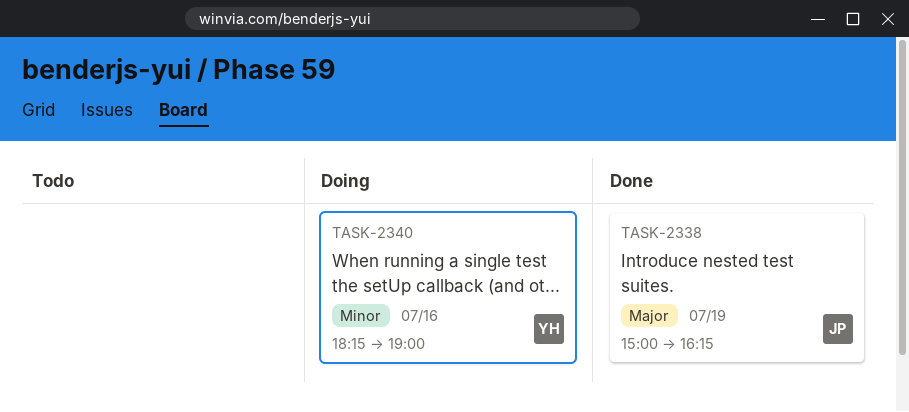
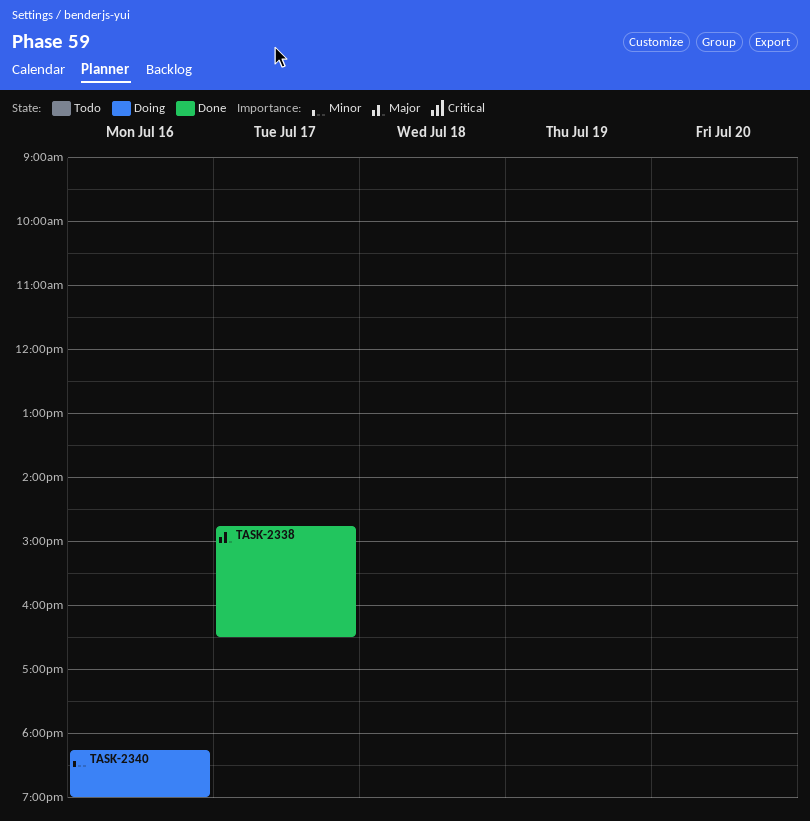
TASK-2338, day: Jul 19 -> Jul 17
TASK-2338, begins: 15:00 -> 14:45
TASK-2338, ends: 16:15 -> 16:30

